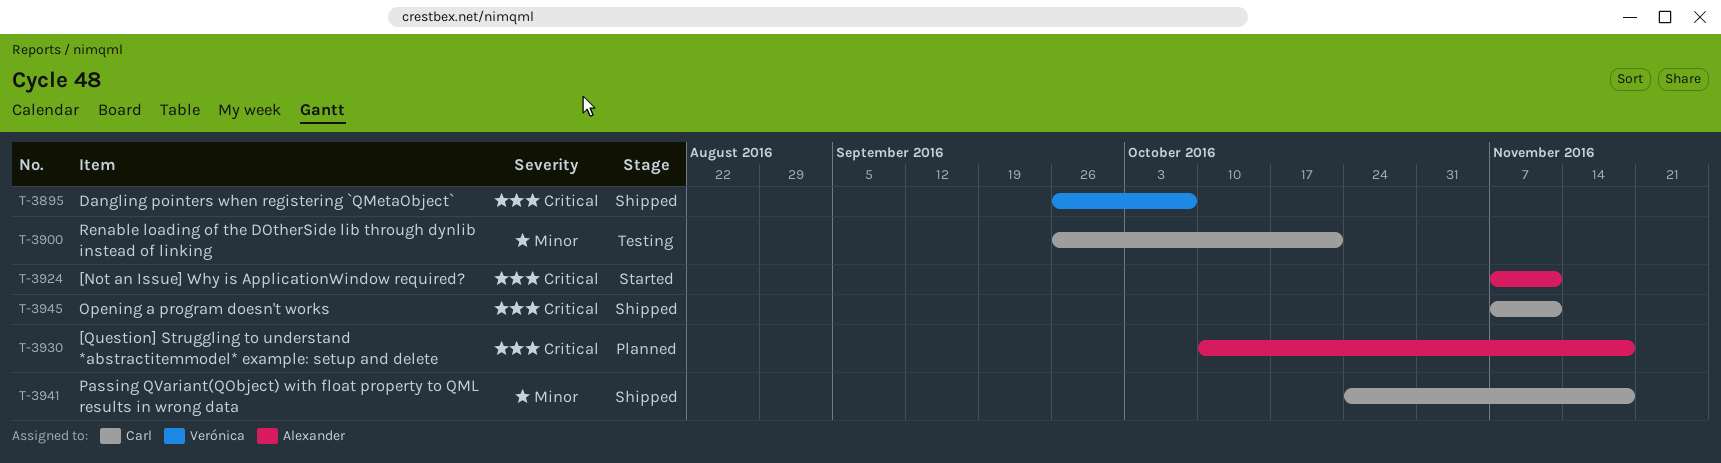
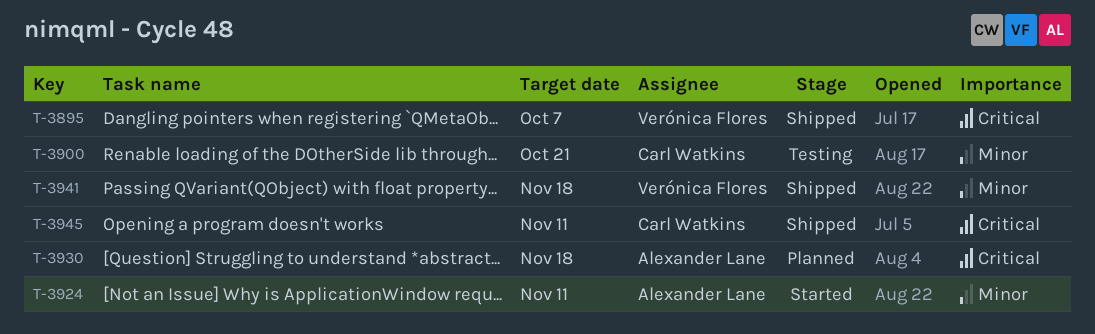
T-3924, priority: Critical -> Minor
T-3941, owner: Carl Watkins -> Verónica Flores

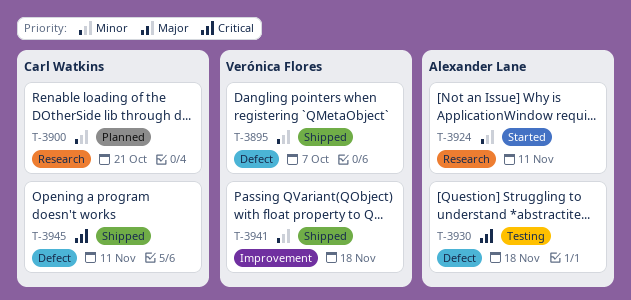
T-3895, priority: Critical -> Minor
T-3900, status: Testing -> Planned
T-3930, status: Planned -> Testing

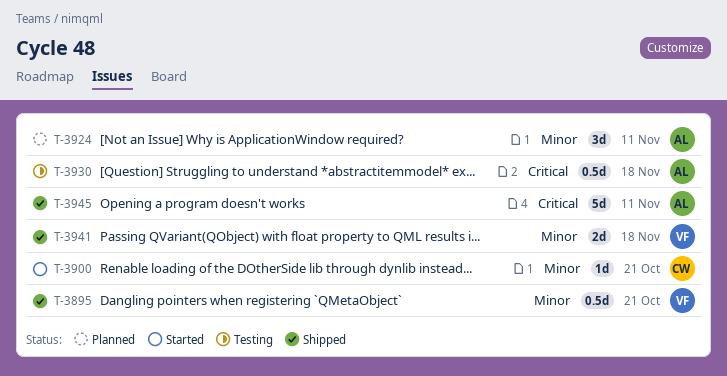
T-3895, due: Oct 7 -> Oct 21
T-3900, status: Planned -> Started
T-3924, status: Started -> Planned
T-3945, owner: Carl Watkins -> Alexander Lane

